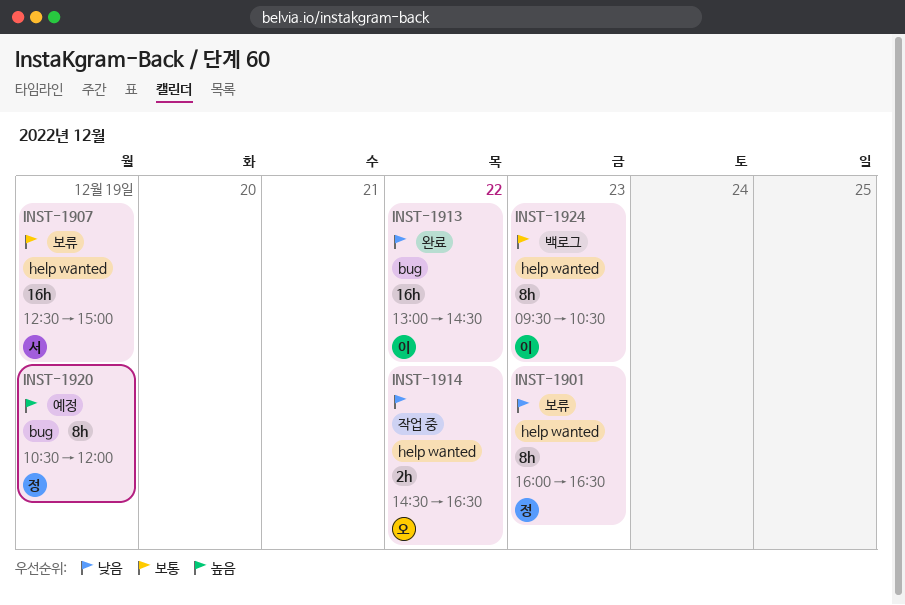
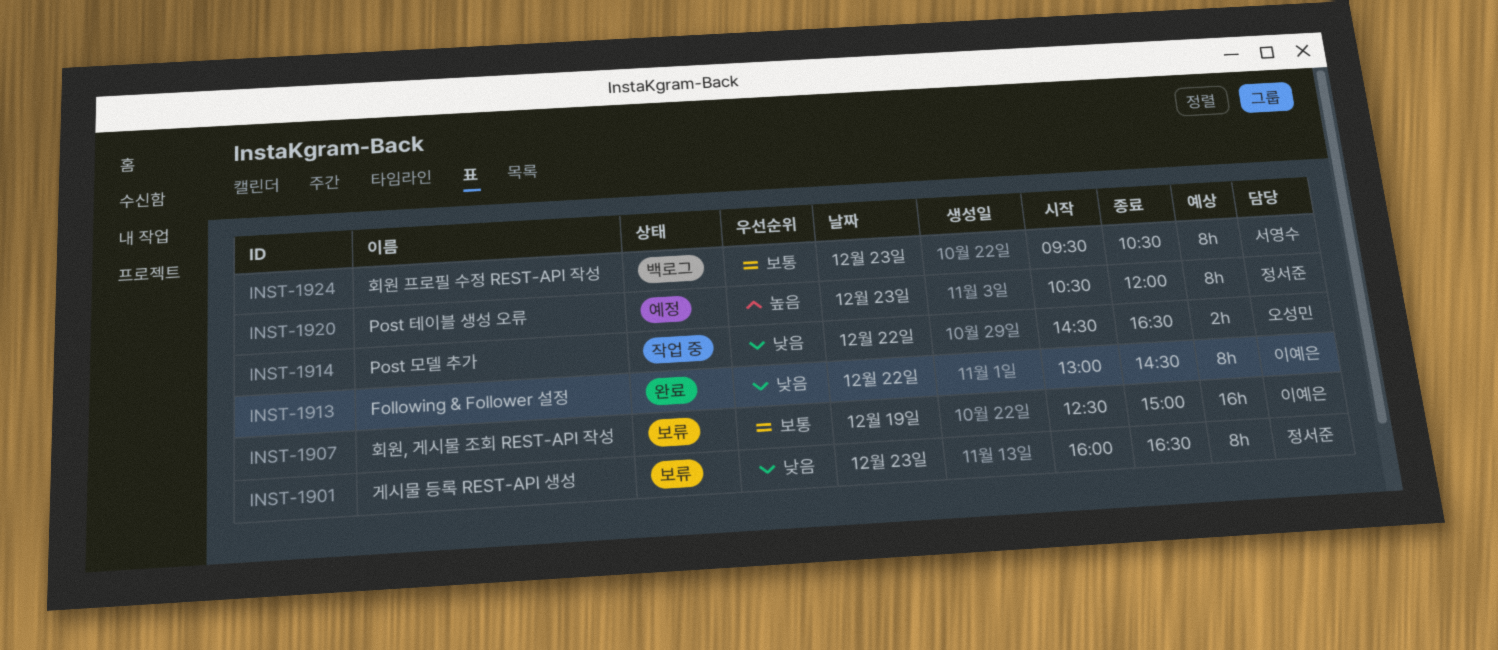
INST-1907, owner: 서영수 -> 이예은
INST-1913, estimate: 16h -> 8h
INST-1920, day: Dec 19 -> Dec 23
INST-1924, owner: 이예은 -> 서영수

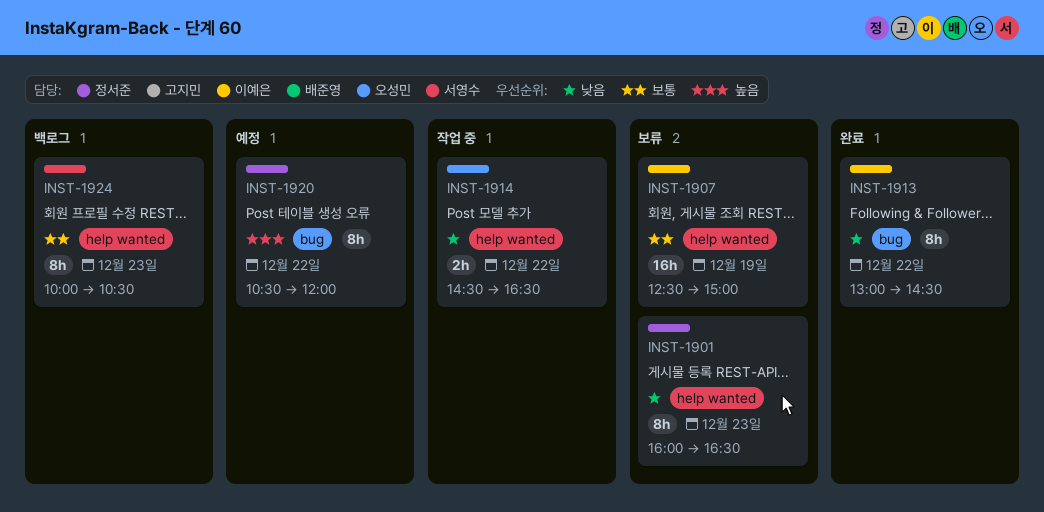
INST-1920, day: Dec 23 -> Dec 22
INST-1924, begins: 09:30 -> 10:00

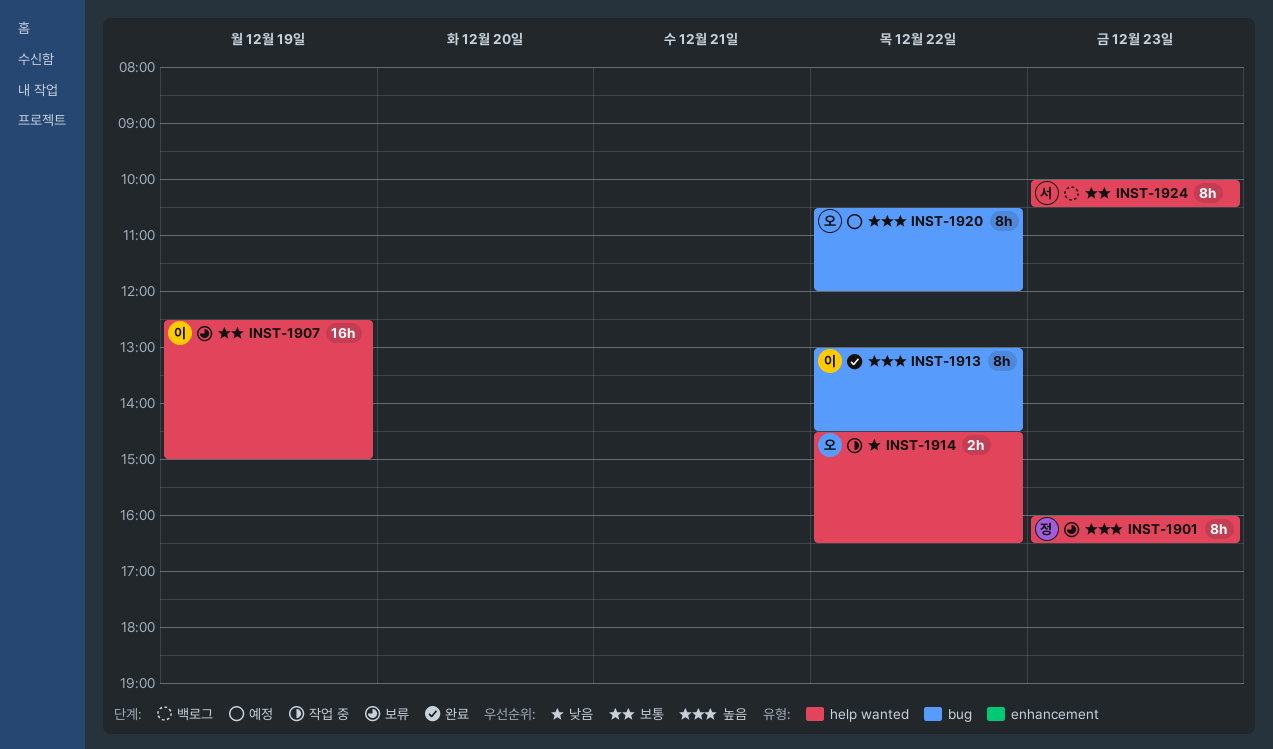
INST-1901, priority: 낮음 -> 높음
INST-1913, priority: 낮음 -> 높음
INST-1920, owner: 정서준 -> 오성민

